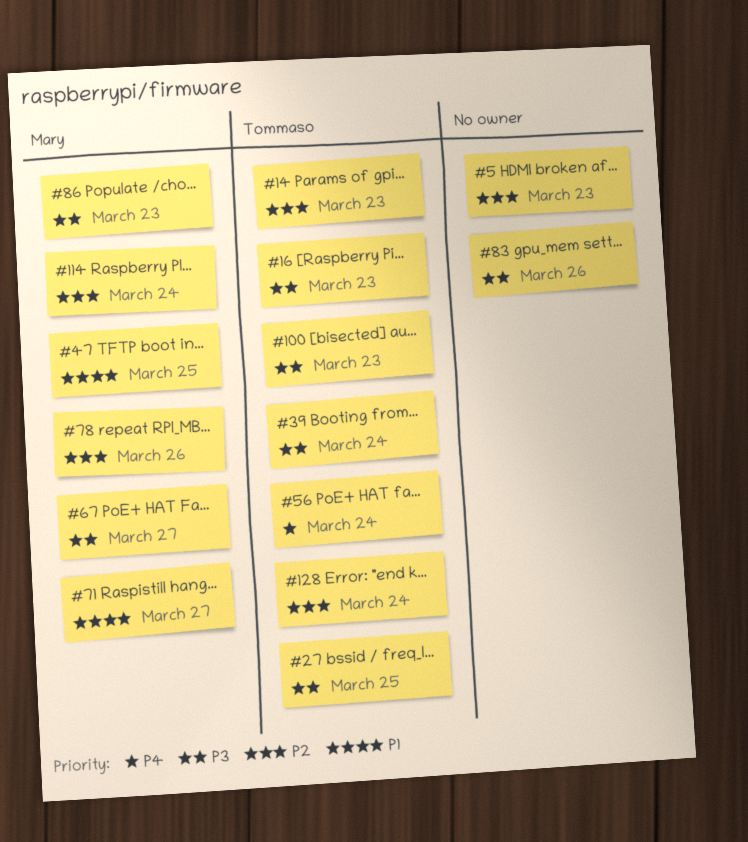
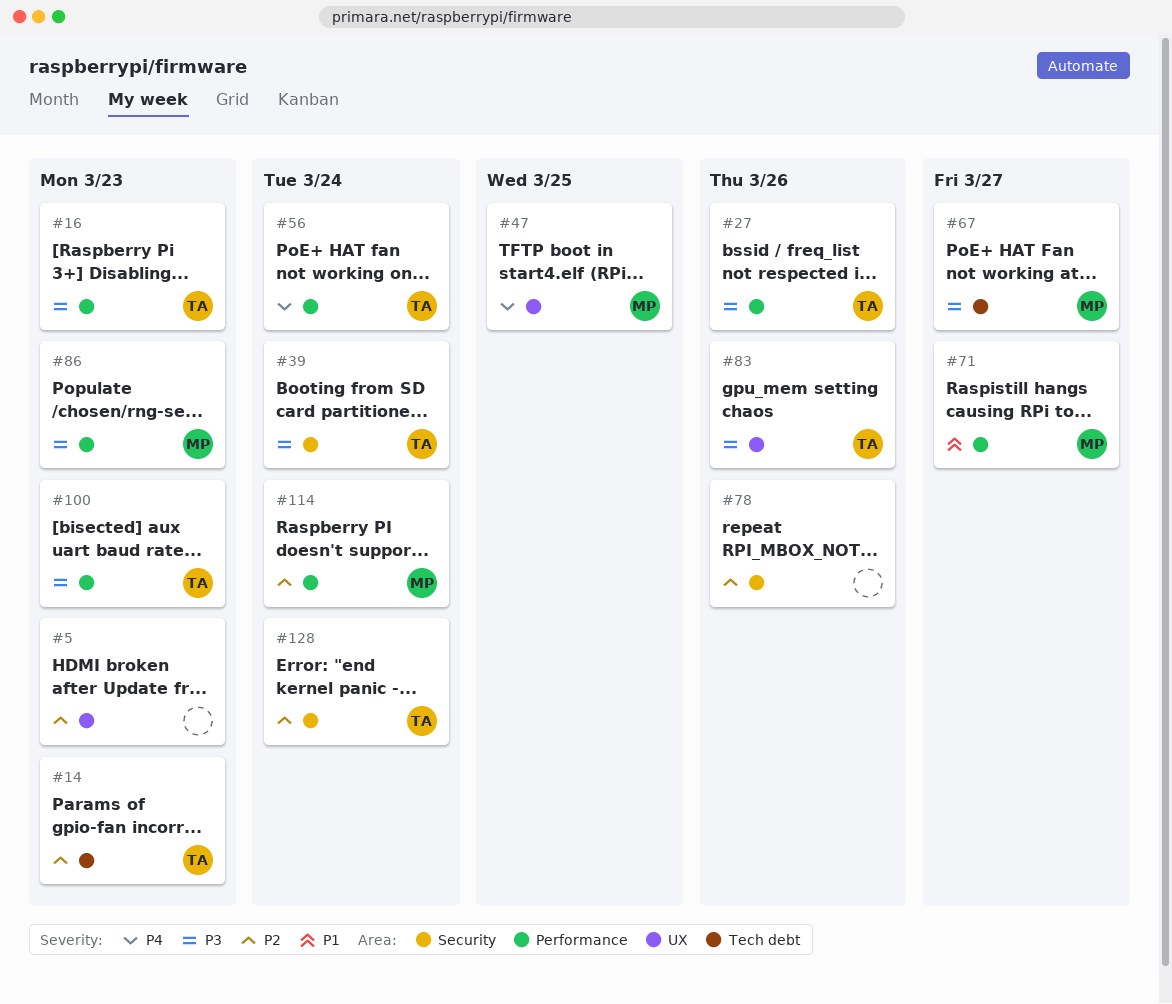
#27, due: Mar 25 -> Mar 26
#47, priority: P1 -> P4
#78, owner: Mary -> none
#83, owner: none -> Tommaso

